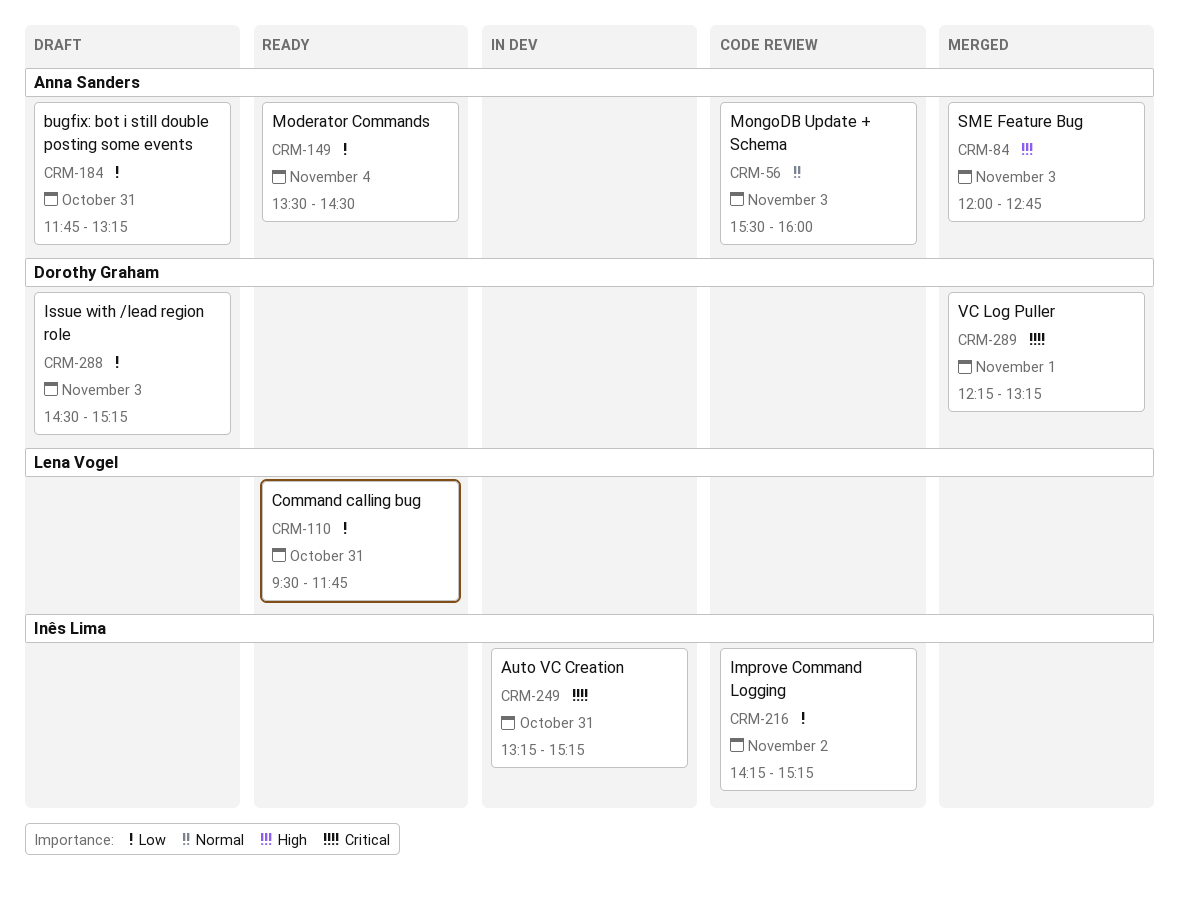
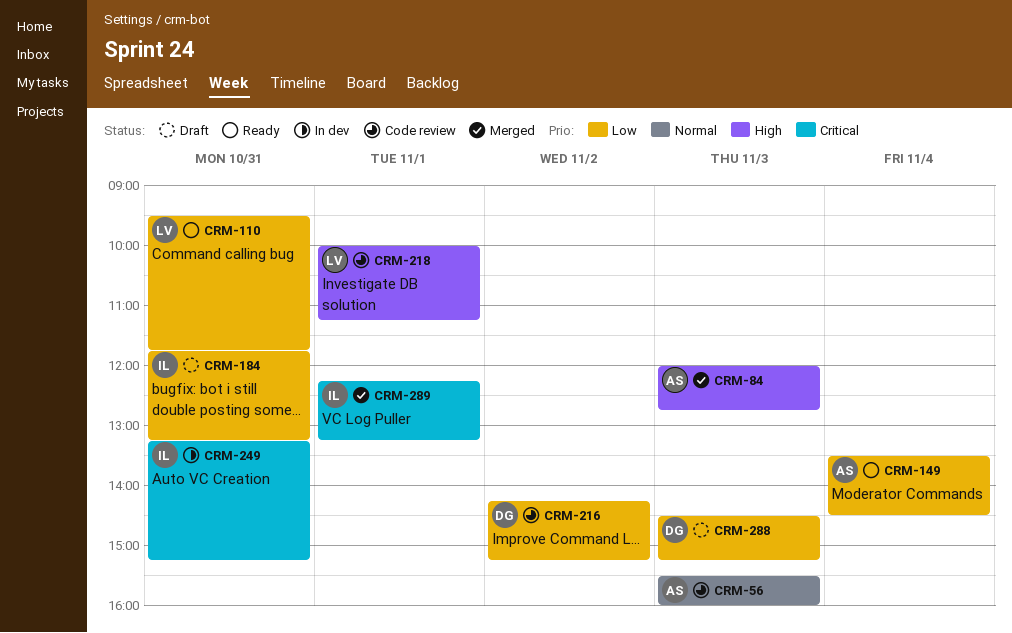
CRM-184, owner: Anna Sanders -> Inês Lima
CRM-216, owner: Inês Lima -> Dorothy Graham
CRM-218: none -> present
CRM-289, owner: Dorothy Graham -> Inês Lima

